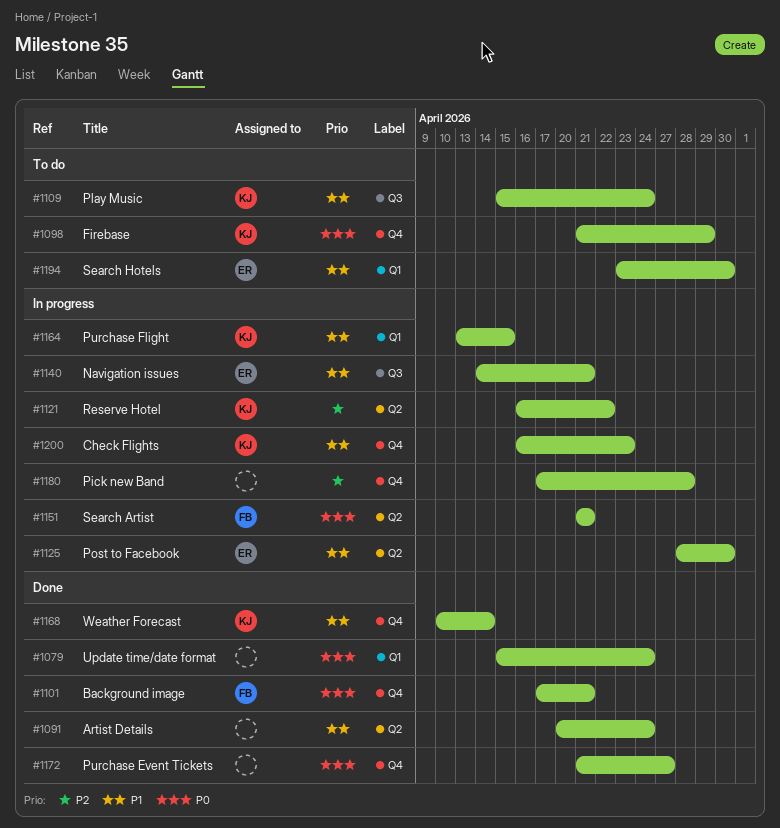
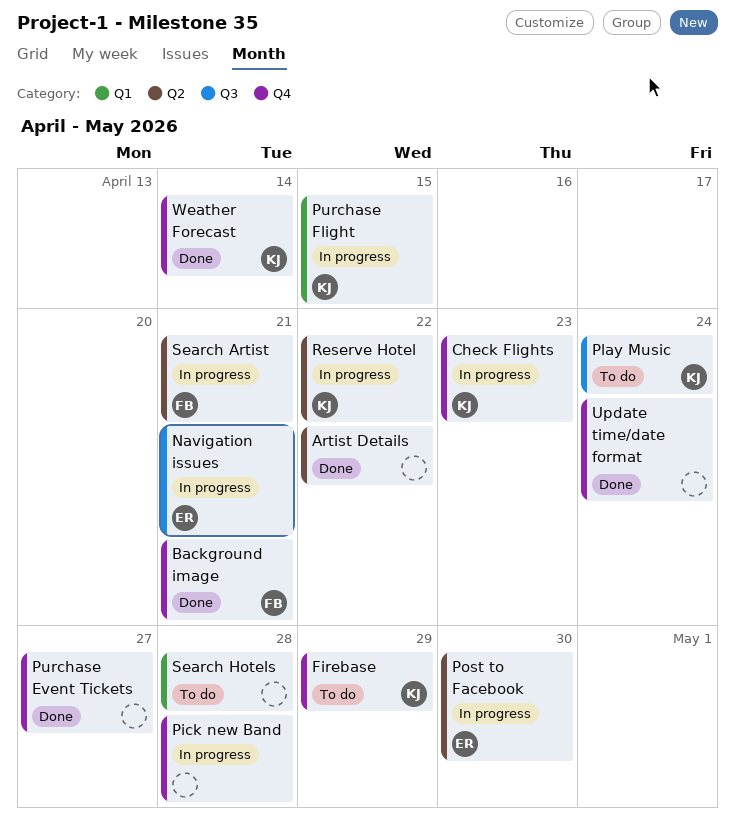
Artist Details, due: Apr 24 -> Apr 22
Search Hotels, owner: ER -> none
Search Hotels, due: Apr 30 -> Apr 28
Update time/date format, label: Q1 -> Q4

